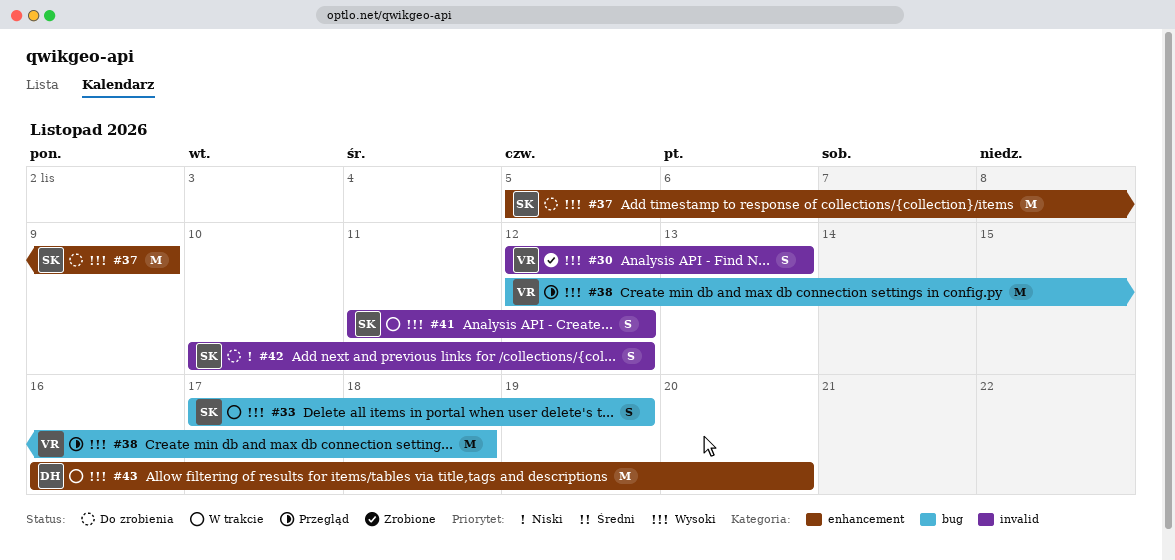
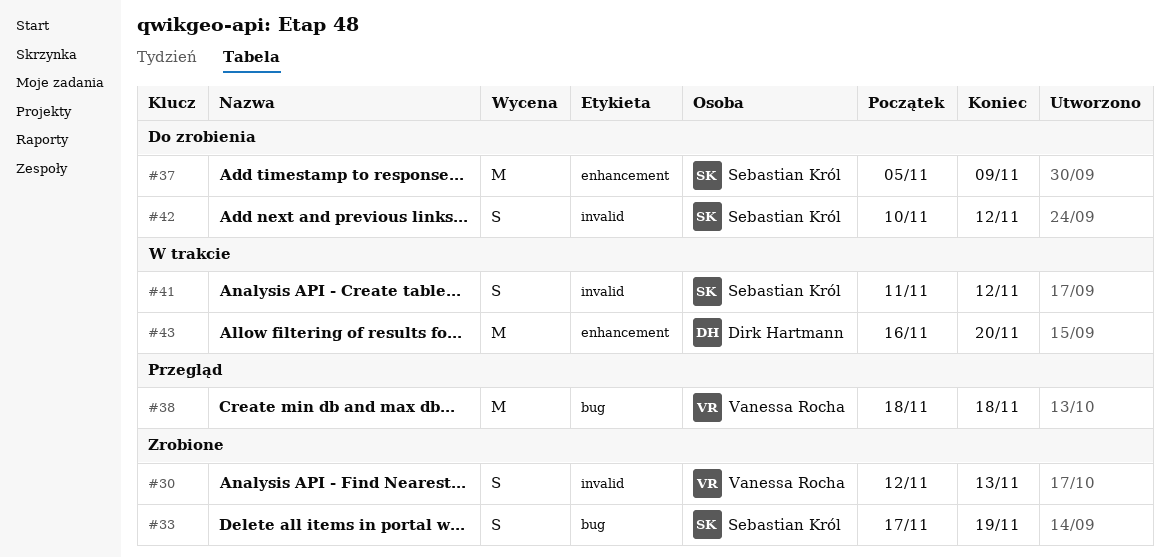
#33, status: W trakcie -> Zrobione
#38, start: Nov 12 -> Nov 18

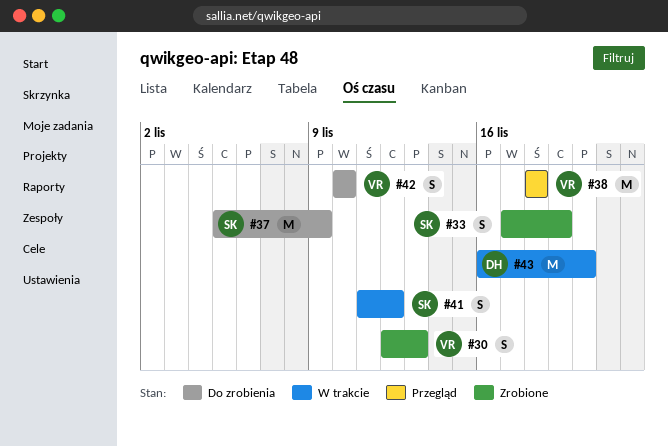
#42, owner: Sebastian Król -> Vanessa Rocha
#42, due: Nov 12 -> Nov 10

